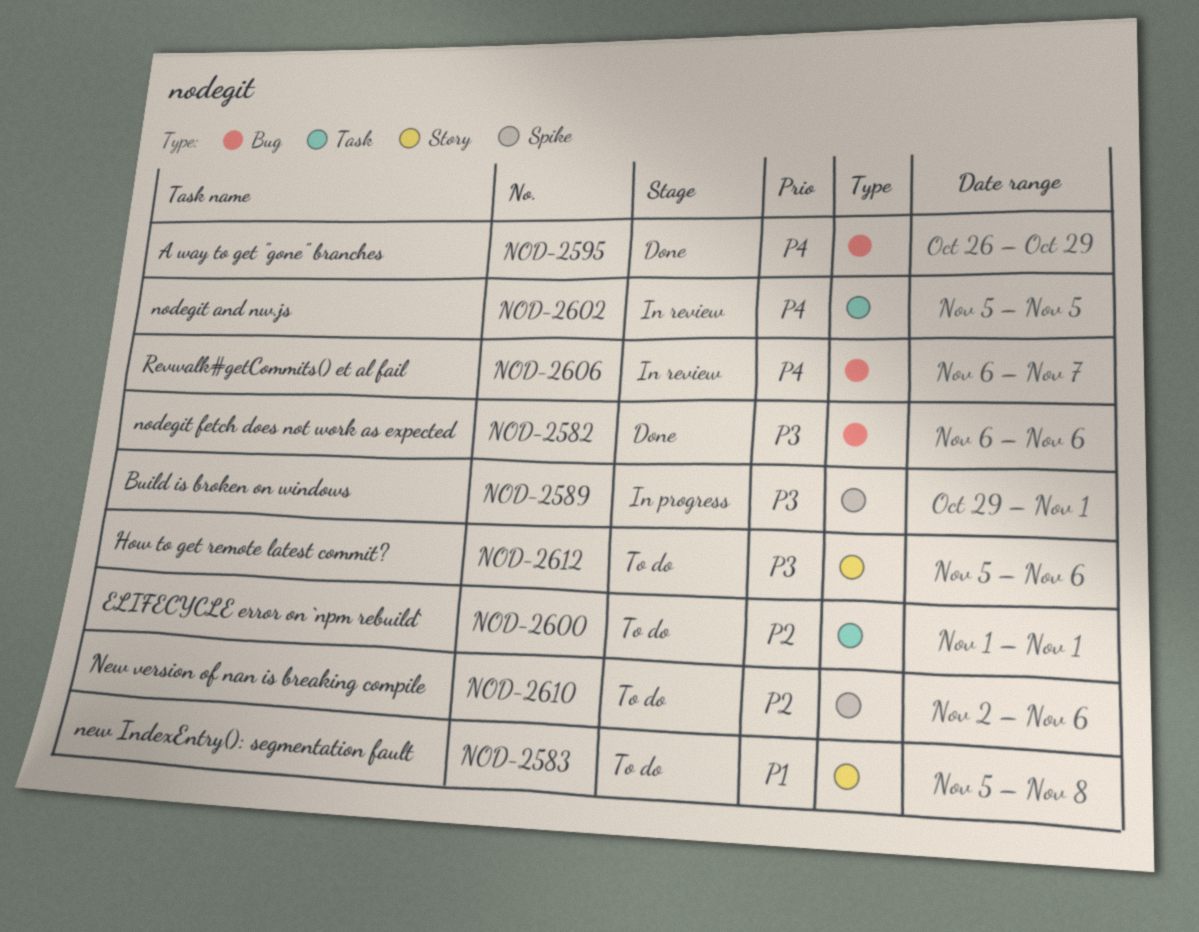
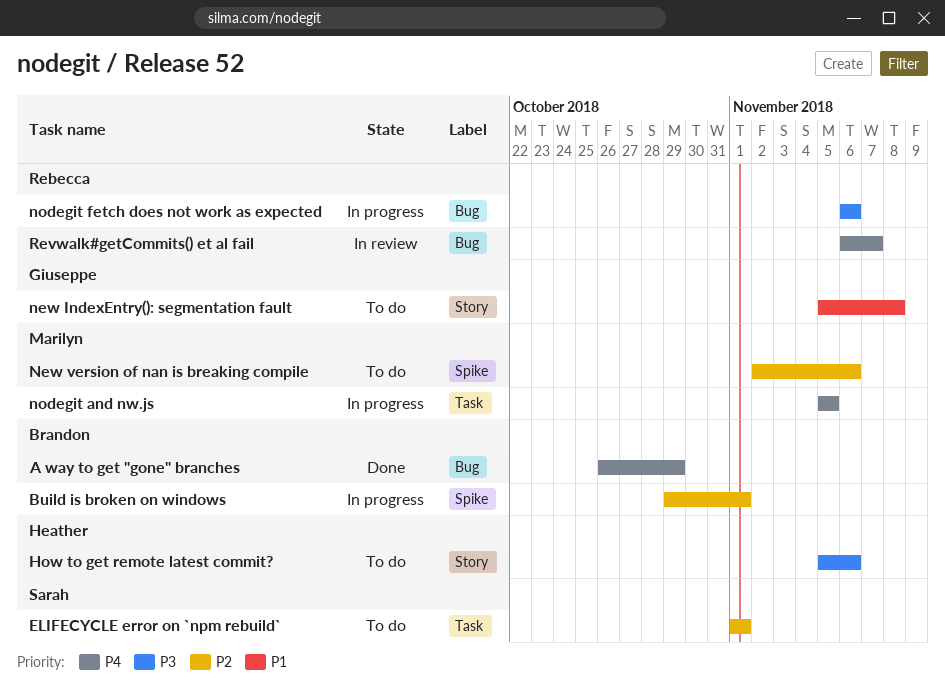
Build is broken on windows, priority: P3 -> P2
nodegit and nw.js, status: In review -> In progress
nodegit fetch does not work as expected, status: Done -> In progress

